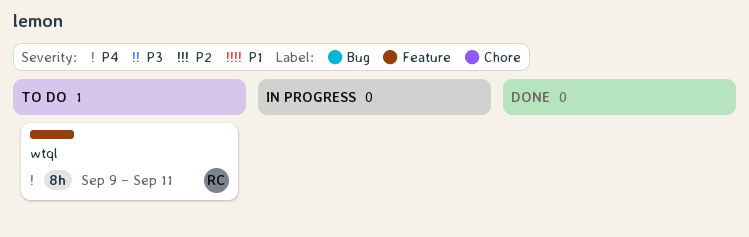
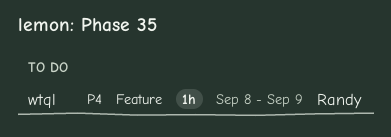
wtql, estimate: 8h -> 1h
wtql, start: Sep 9 -> Sep 8
wtql, due: Sep 11 -> Sep 9

